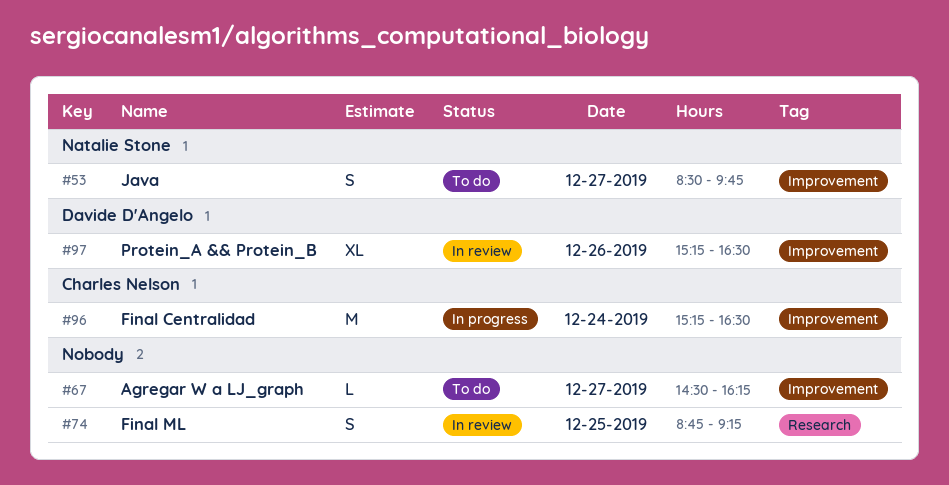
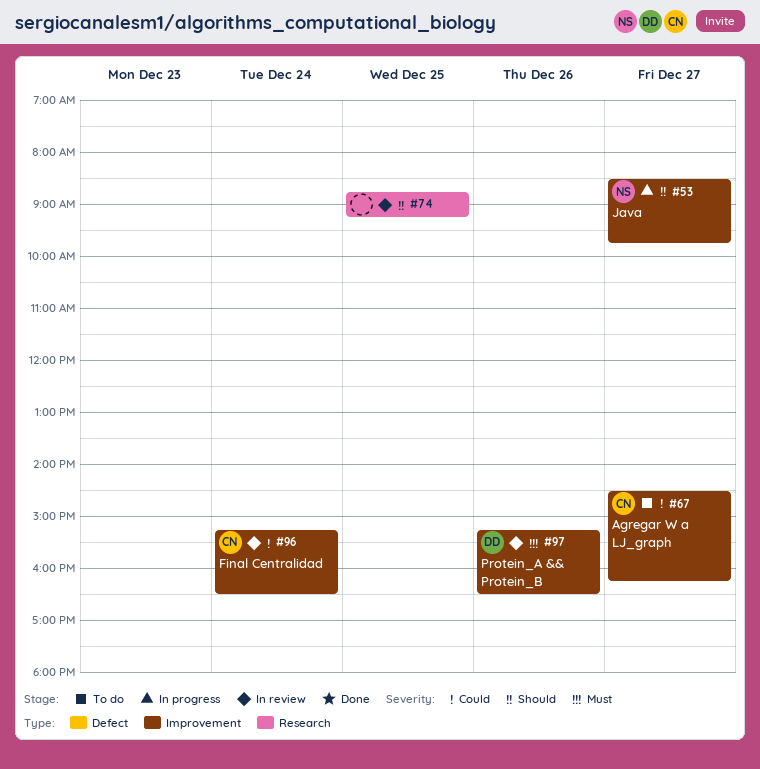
#53, status: To do -> In progress
#67, owner: none -> Charles Nelson
#96, status: In progress -> In review

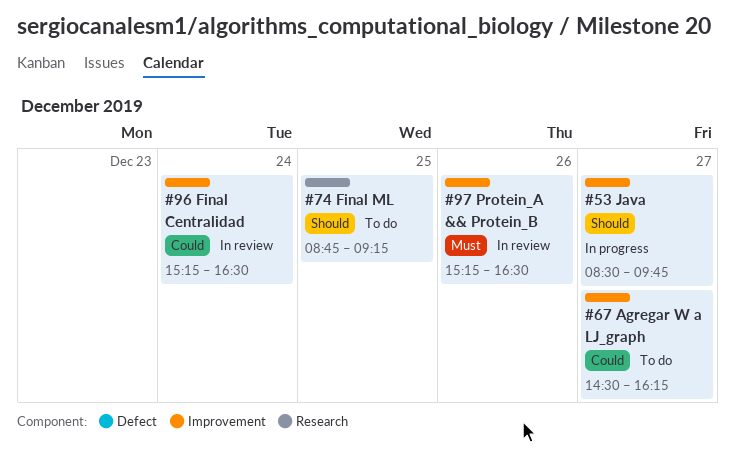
#74, status: In review -> To do

